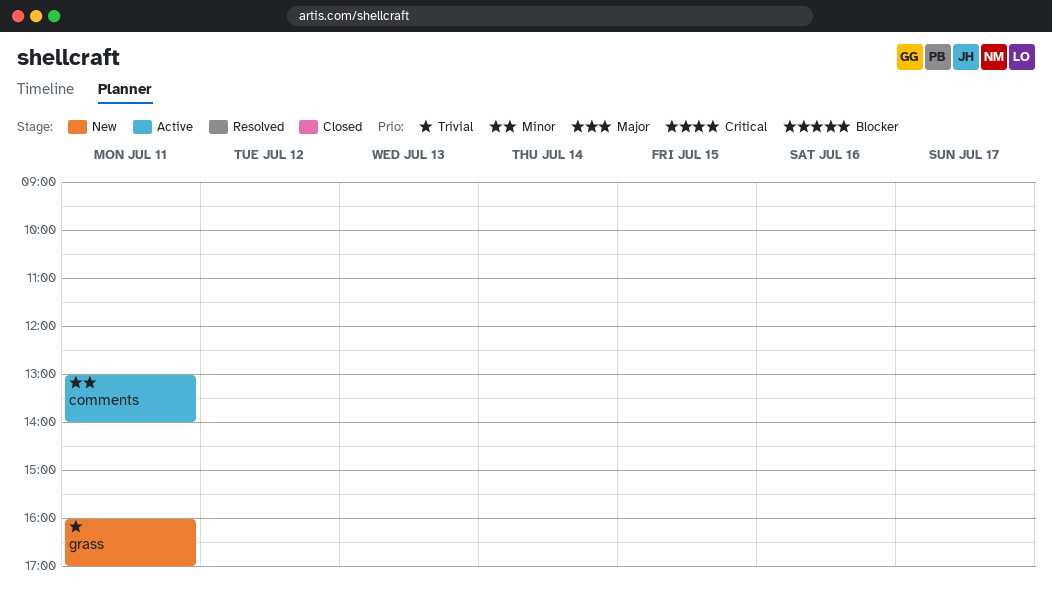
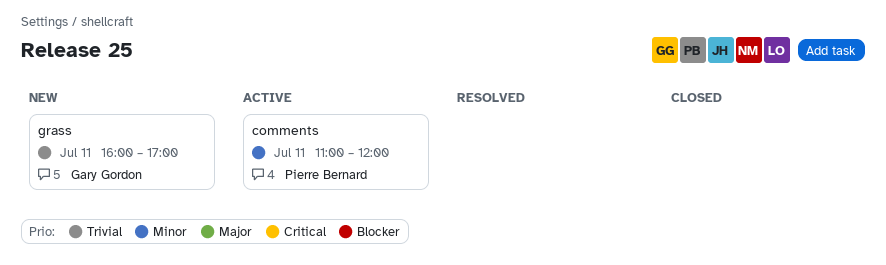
comments, begins: 13:00 -> 11:00
comments, ends: 14:00 -> 12:00

